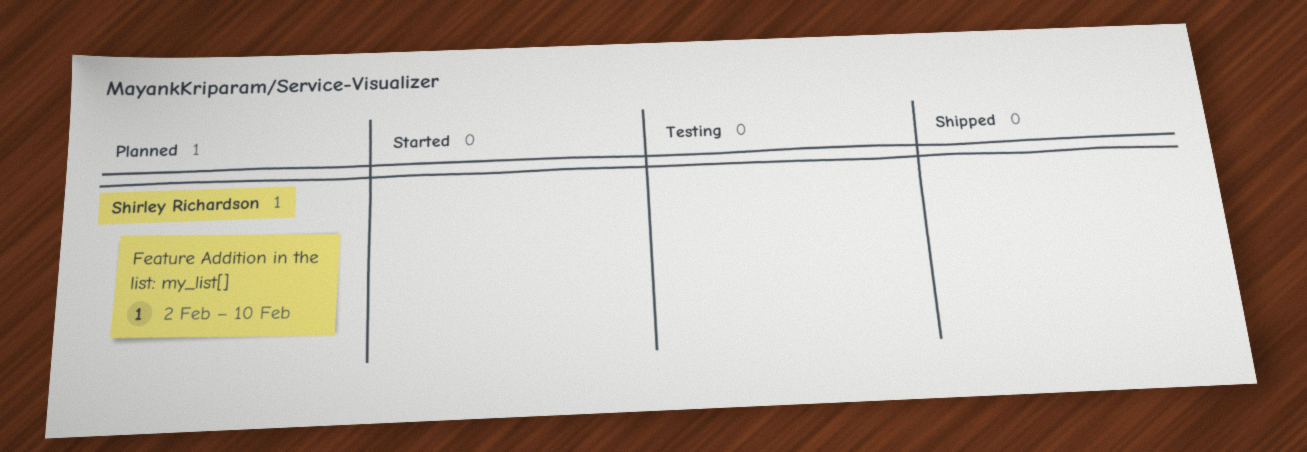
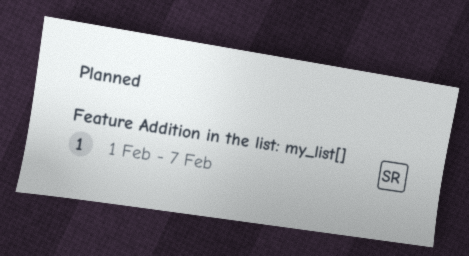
Feature Addition in the list: my_list[], start: Feb 2 -> Feb 1
Feature Addition in the list: my_list[], due: Feb 10 -> Feb 7

